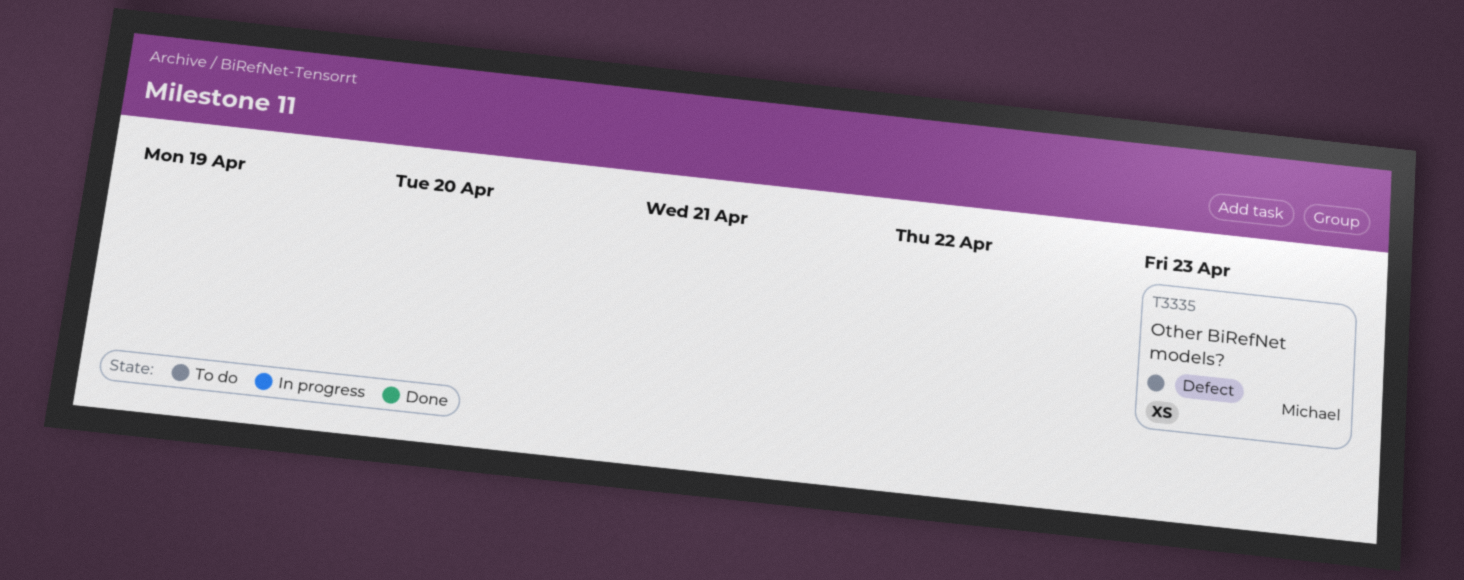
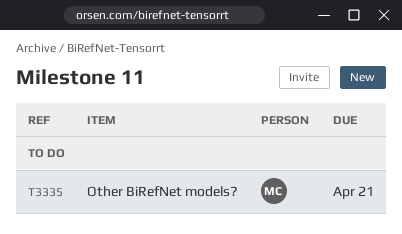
T3335, due: Apr 23 -> Apr 21

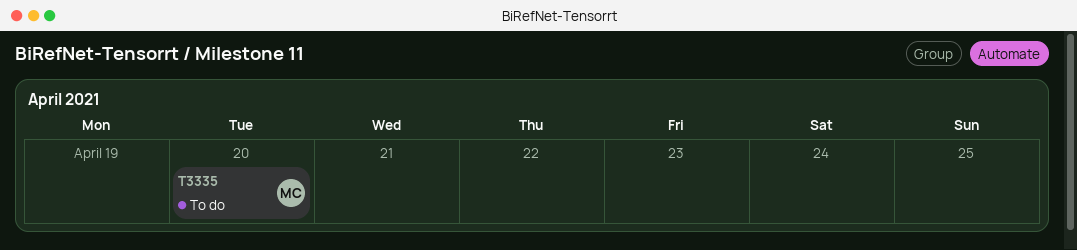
T3335, due: Apr 21 -> Apr 20

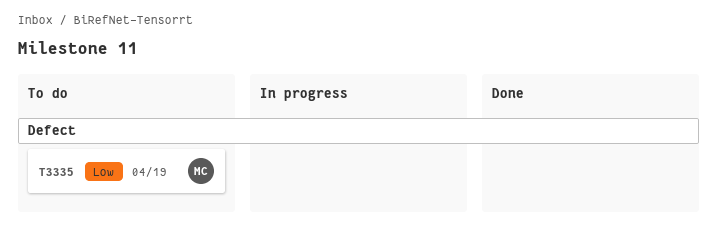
T3335, due: Apr 20 -> Apr 19

